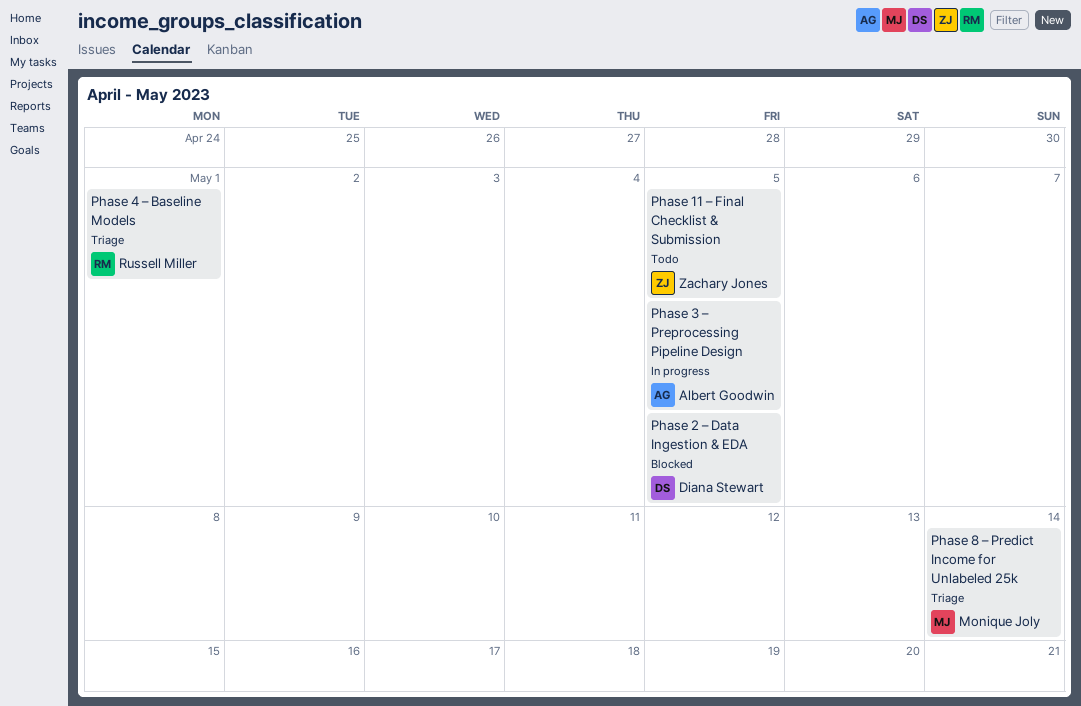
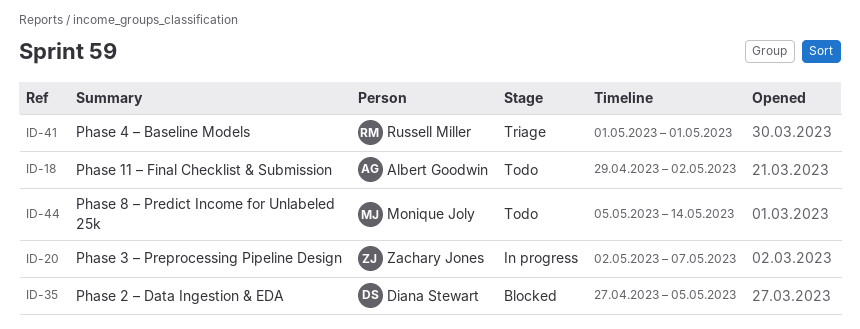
Phase 11 – Final Checklist & Submission, owner: Zachary Jones -> Albert Goodwin
Phase 11 – Final Checklist & Submission, due: May 5 -> May 2
Phase 3 – Preprocessing Pipeline Design, owner: Albert Goodwin -> Zachary Jones
Phase 3 – Preprocessing Pipeline Design, due: May 5 -> May 7
Phase 8 – Predict Income for Unlabeled 25k, status: Triage -> Todo

